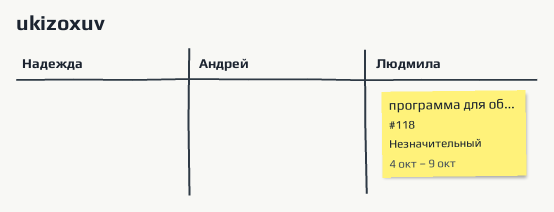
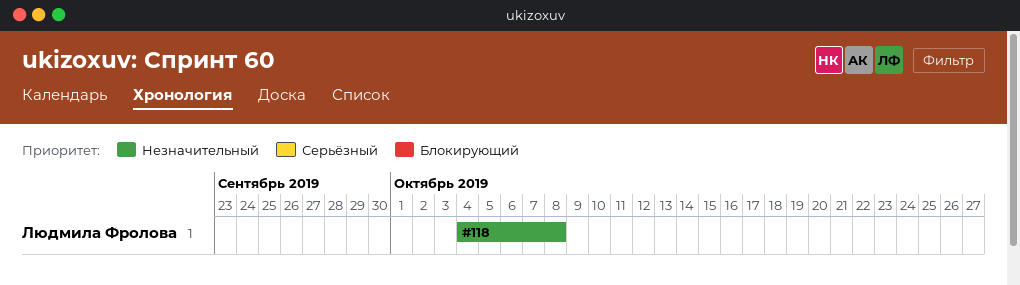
#118, due: Oct 9 -> Oct 8

